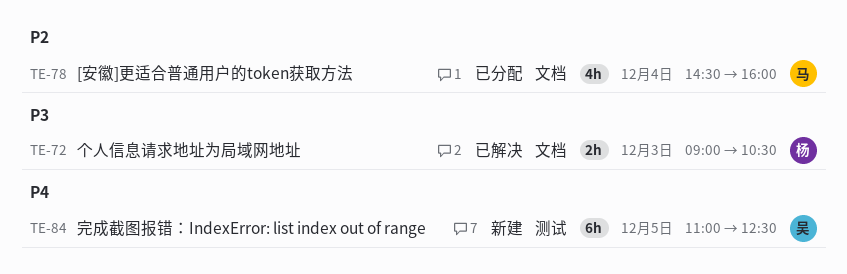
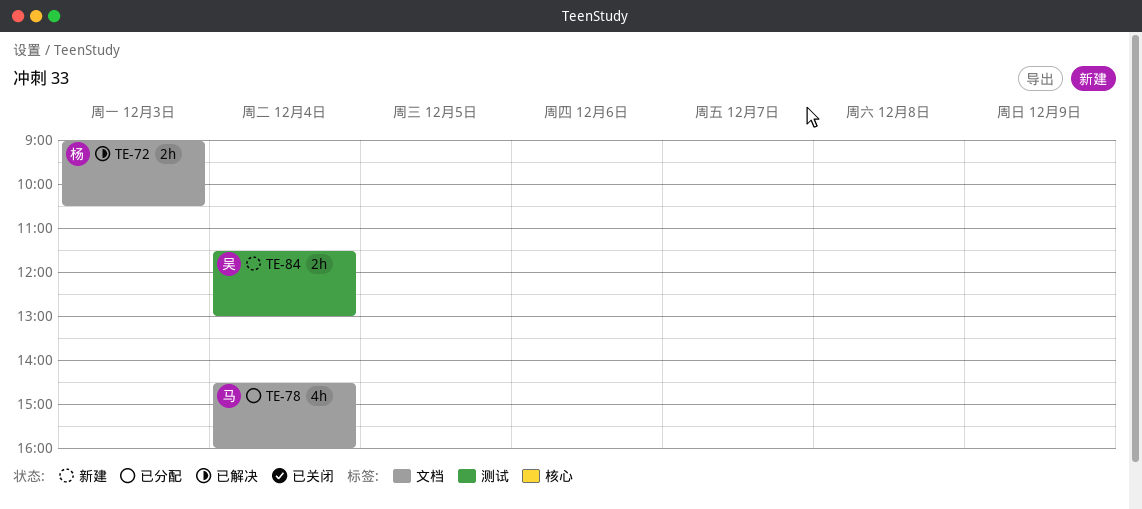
TE-84, estimate: 6h -> 2h
TE-84, day: Dec 5 -> Dec 4
TE-84, begins: 11:00 -> 11:30
TE-84, ends: 12:30 -> 13:00

